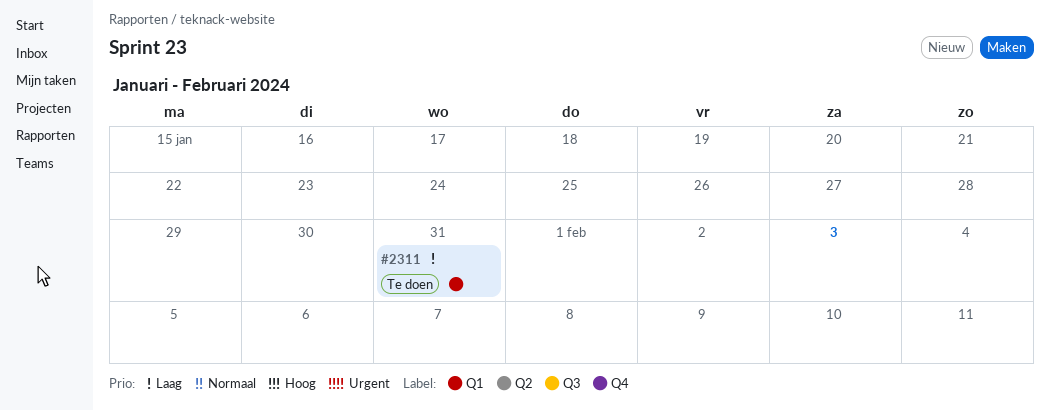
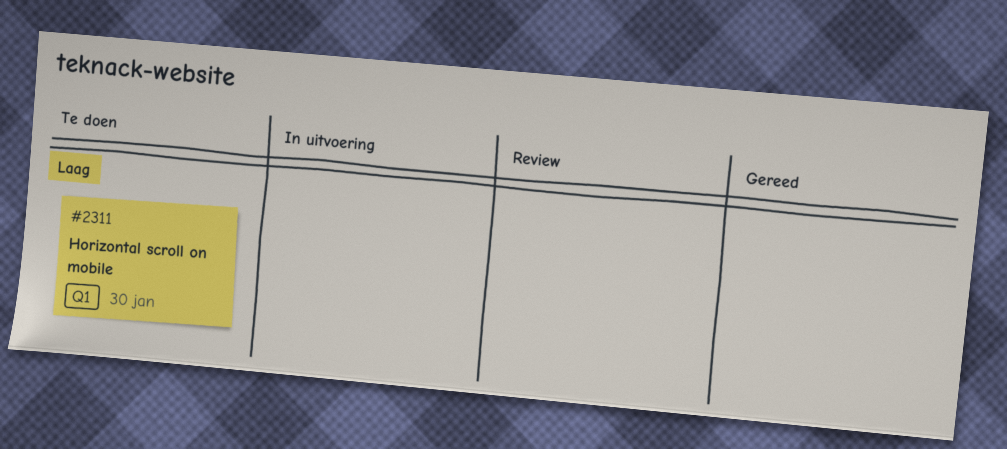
#2311, due: Jan 31 -> Jan 30

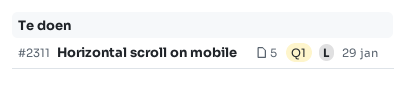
#2311, due: Jan 30 -> Jan 29

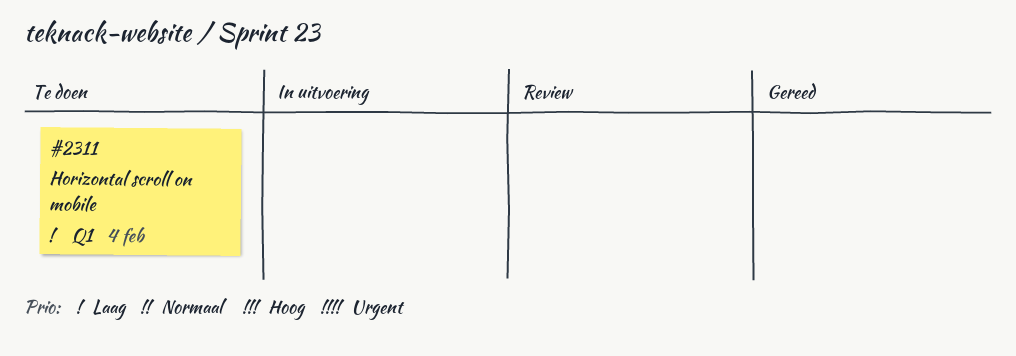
#2311, due: Jan 29 -> Feb 4

